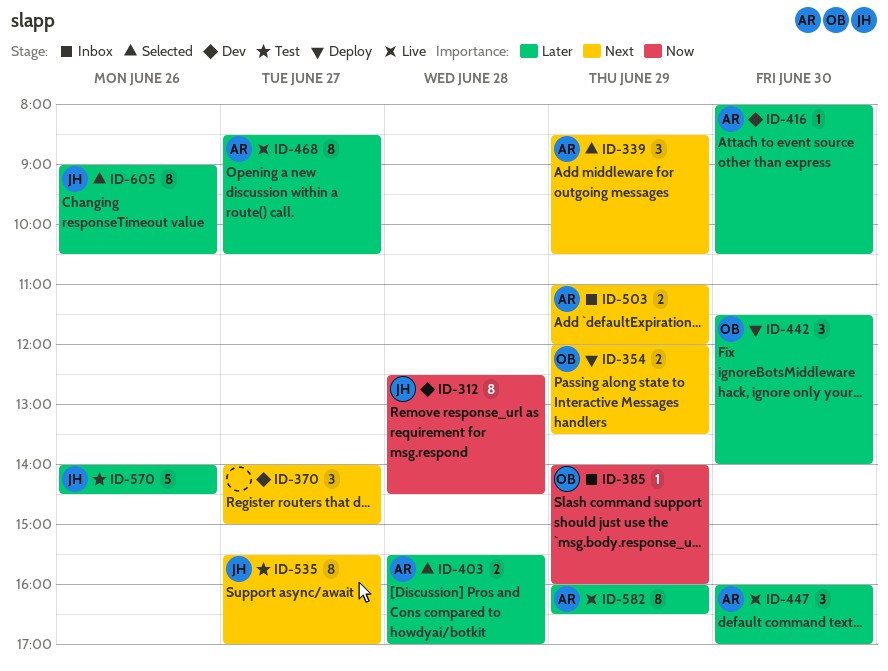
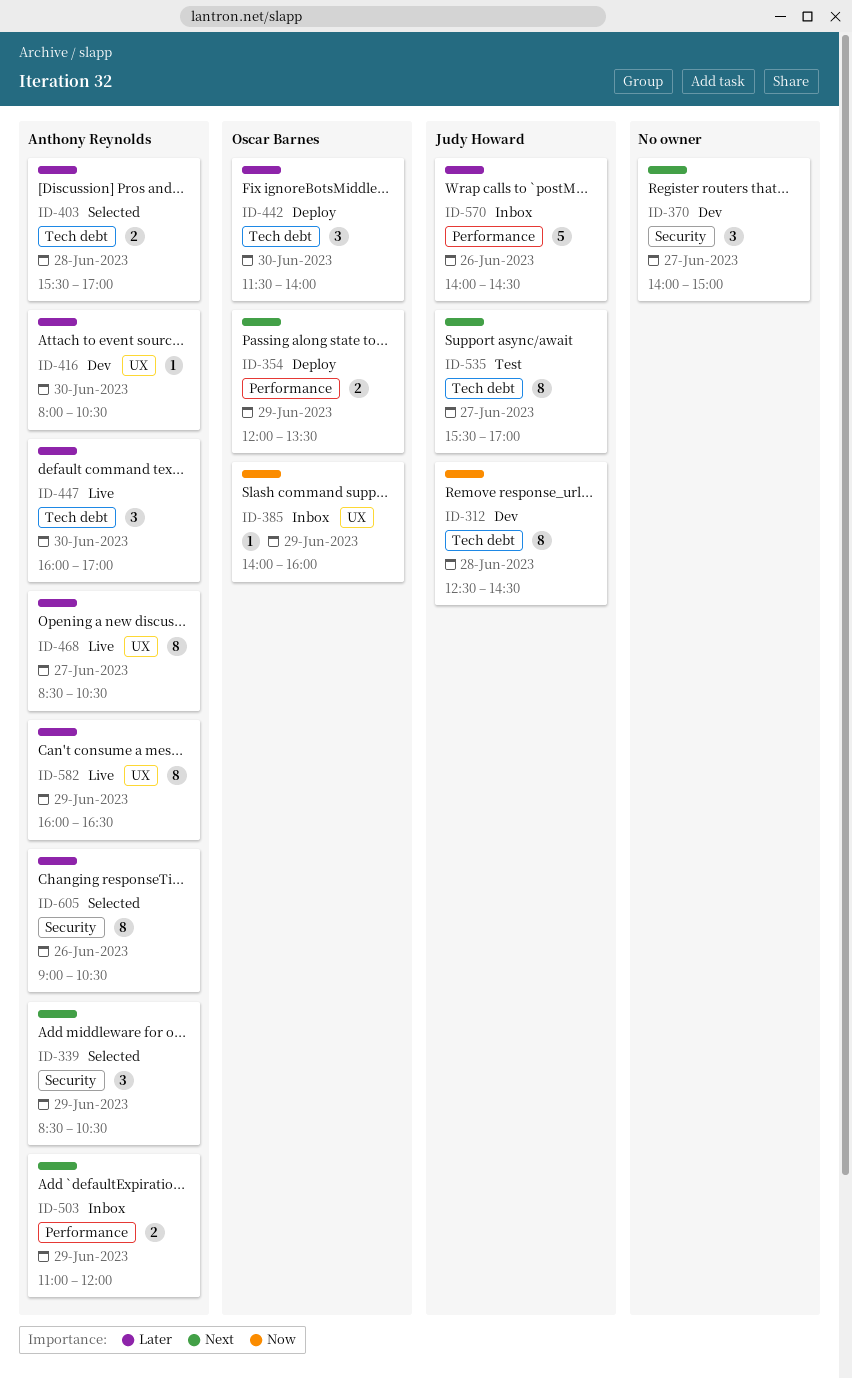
ID-570, status: Test -> Inbox
ID-605, owner: Judy Howard -> Anthony Reynolds

